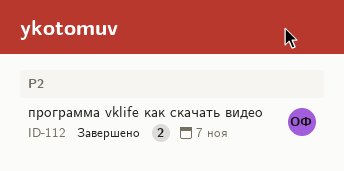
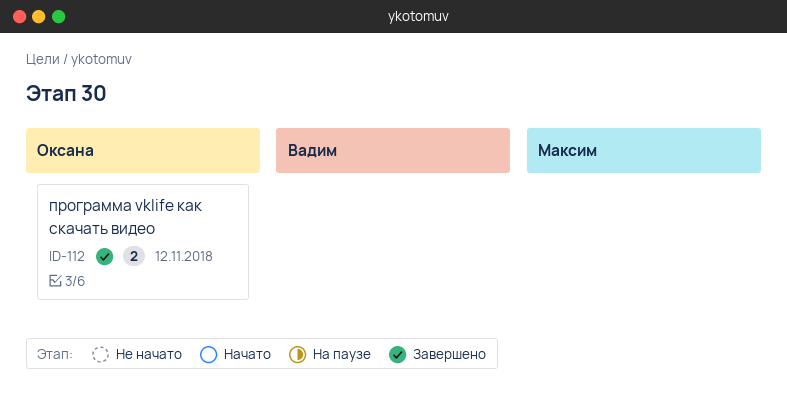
ID-112, due: Nov 7 -> Nov 12

